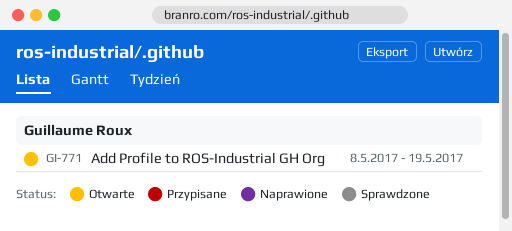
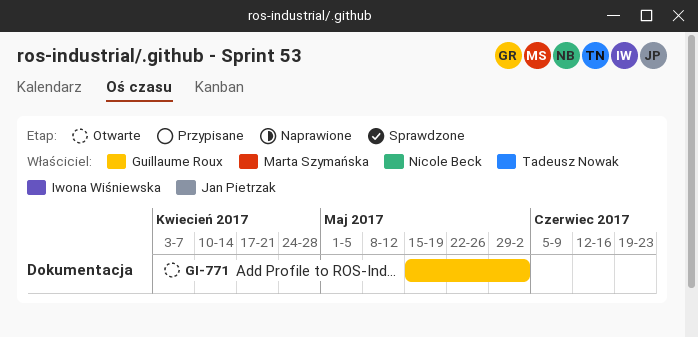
GI-771, start: May 8 -> May 15
GI-771, due: May 19 -> Jun 2

